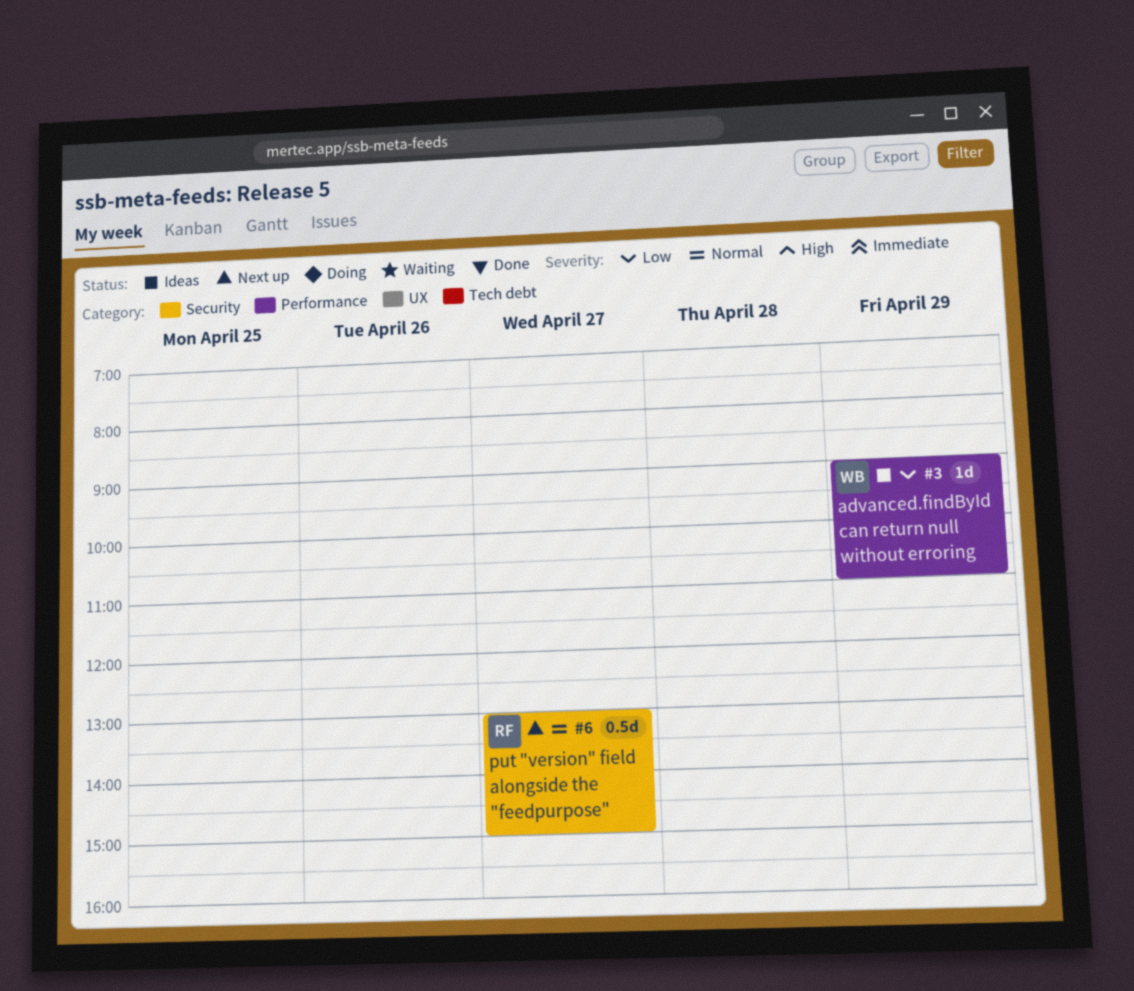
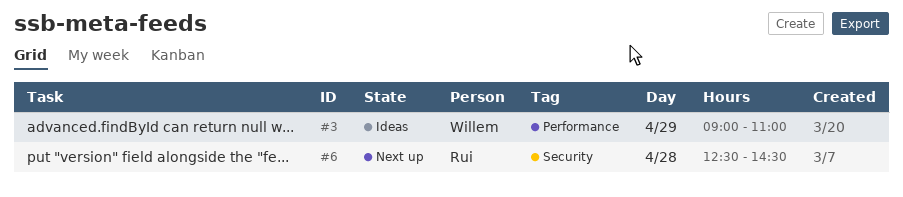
#6, day: Apr 27 -> Apr 28
#6, begins: 13:00 -> 12:30
#6, ends: 15:00 -> 14:30

